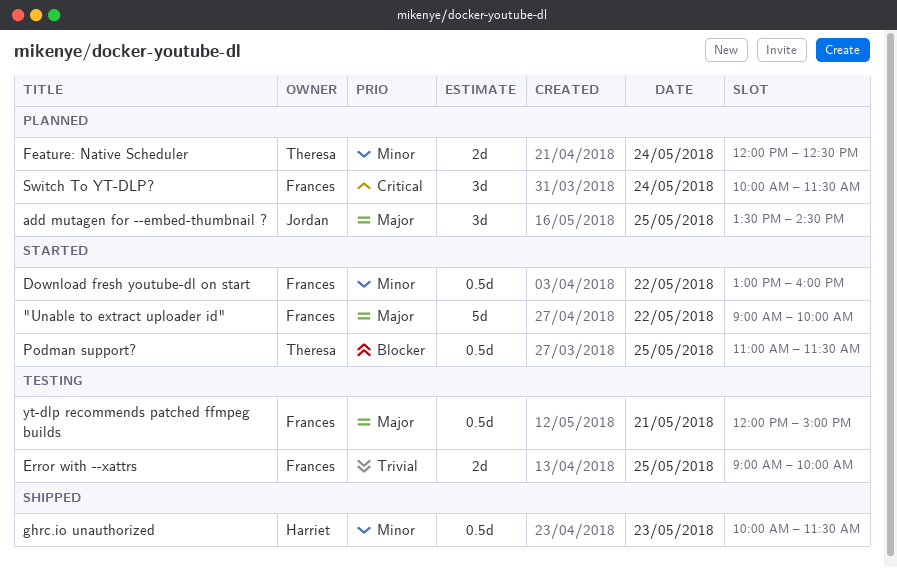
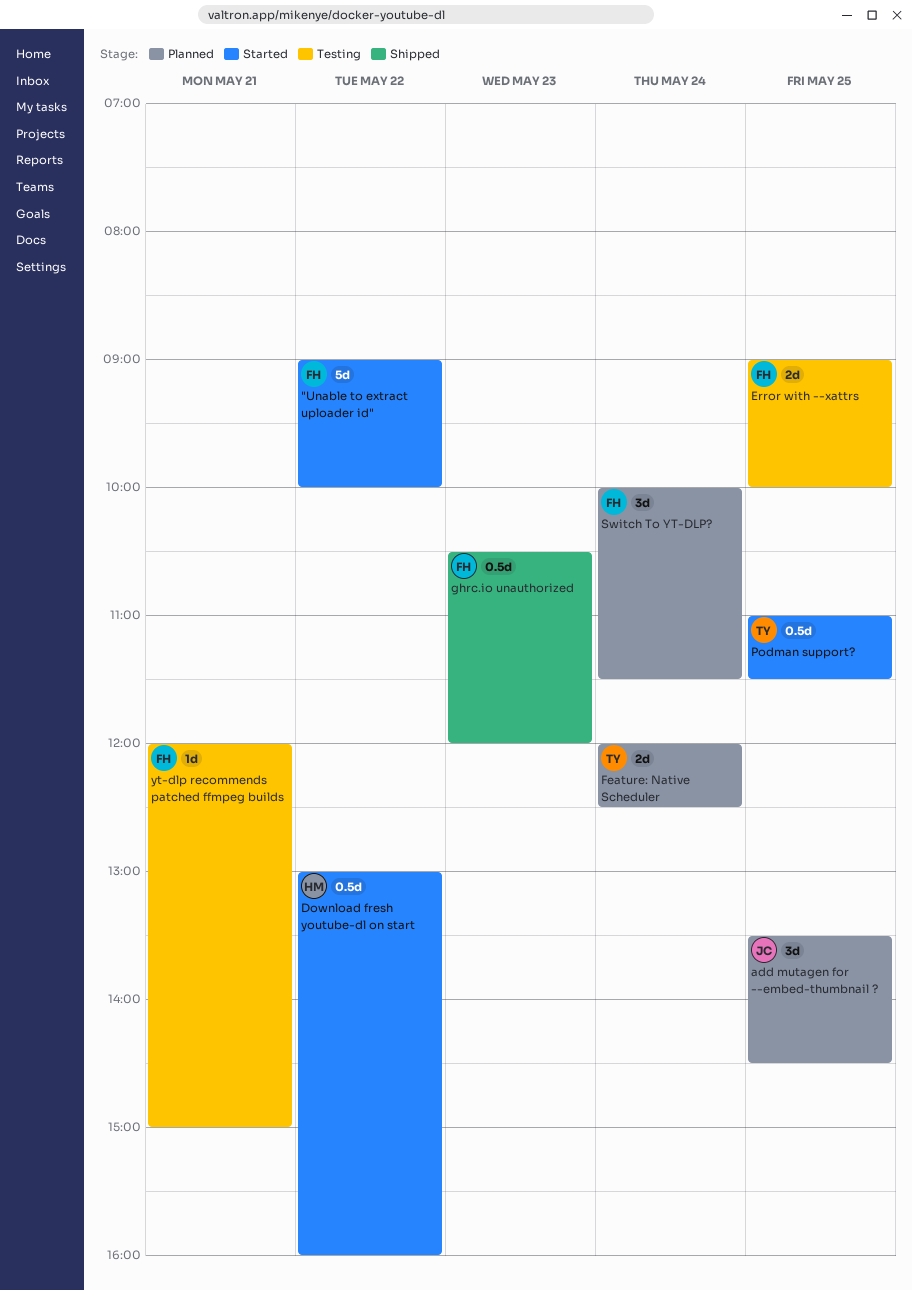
Download fresh youtube-dl on start, owner: Frances -> Harriet
ghrc.io unauthorized, owner: Harriet -> Frances
ghrc.io unauthorized, begins: 10:00 -> 10:30
ghrc.io unauthorized, ends: 11:30 -> 12:00
yt-dlp recommends patched ffmpeg builds, estimate: 0.5d -> 1d

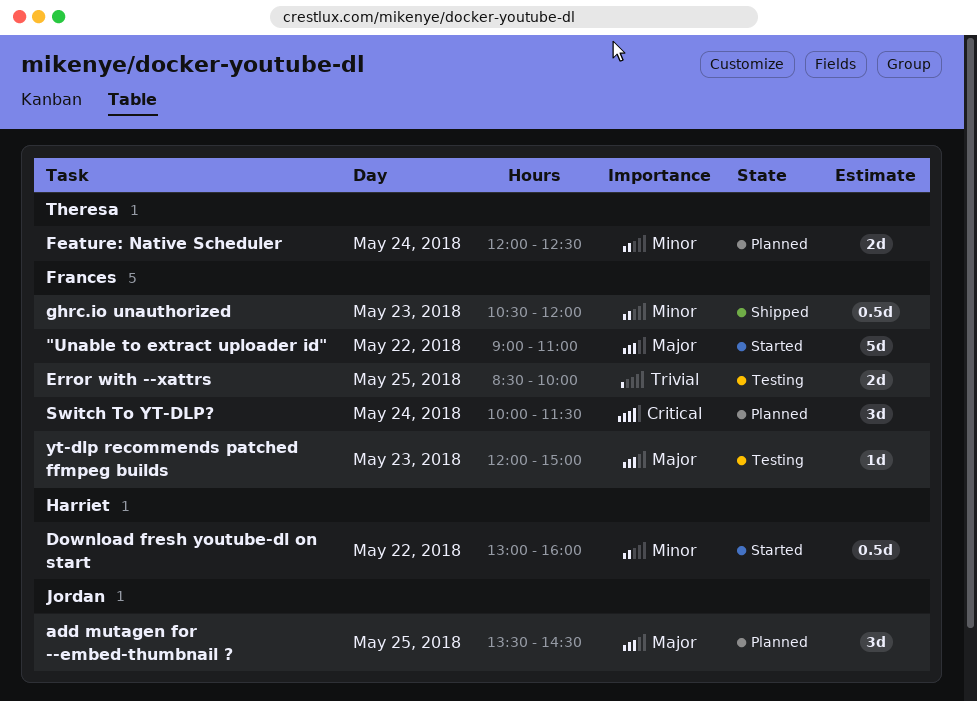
"Unable to extract uploader id", ends: 10:00 -> 11:00
Error with --xattrs, begins: 09:00 -> 08:30
Podman support?: present -> none
yt-dlp recommends patched ffmpeg builds, day: May 21 -> May 23

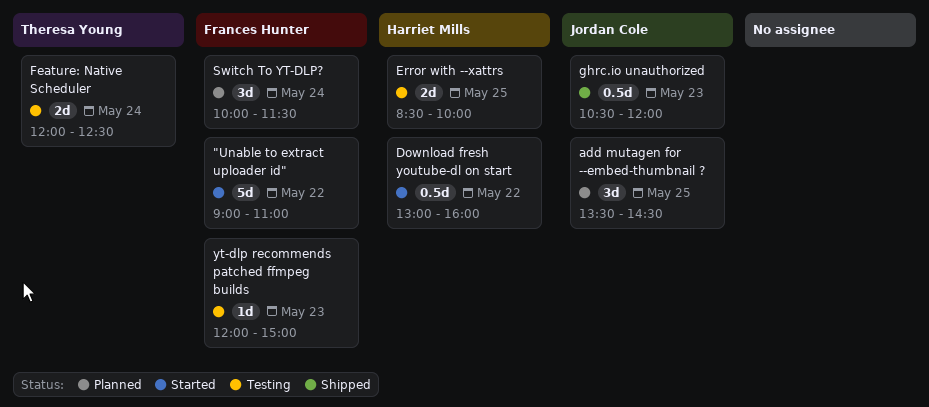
Error with --xattrs, owner: Frances Hunter -> Harriet Mills
Feature: Native Scheduler, status: Planned -> Testing
ghrc.io unauthorized, owner: Frances Hunter -> Jordan Cole

